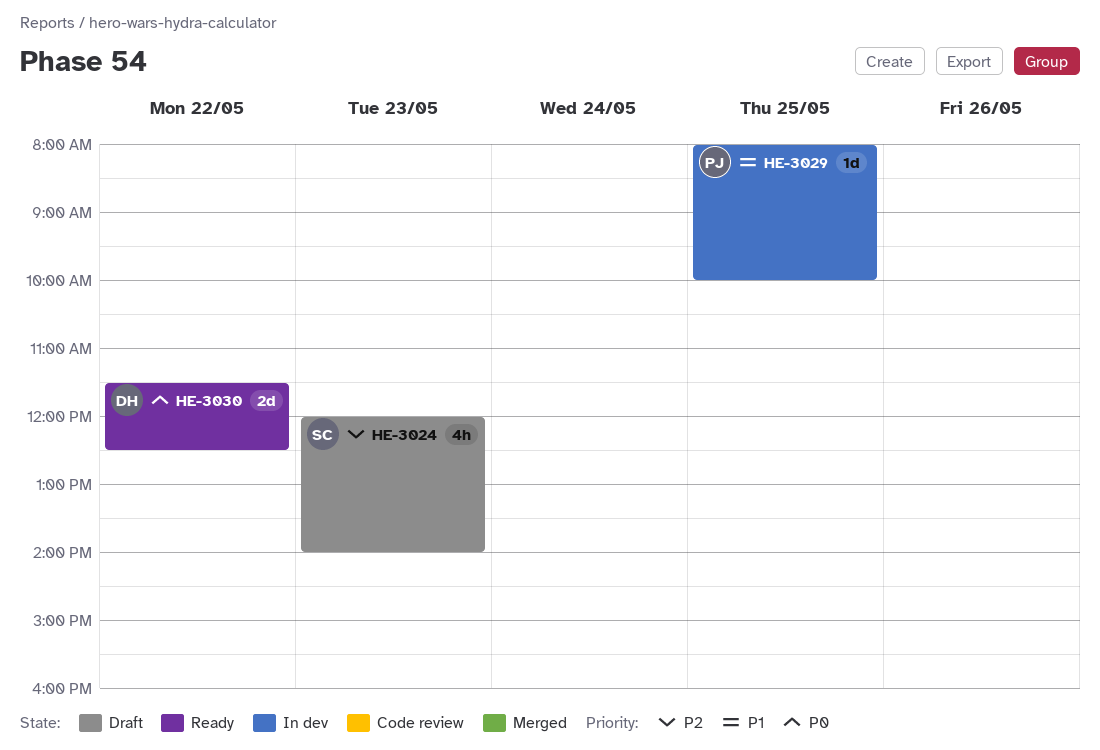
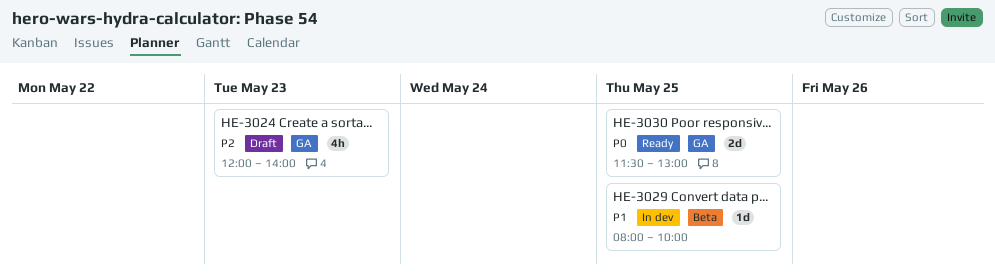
HE-3030, day: May 22 -> May 25
HE-3030, ends: 12:30 -> 13:00

